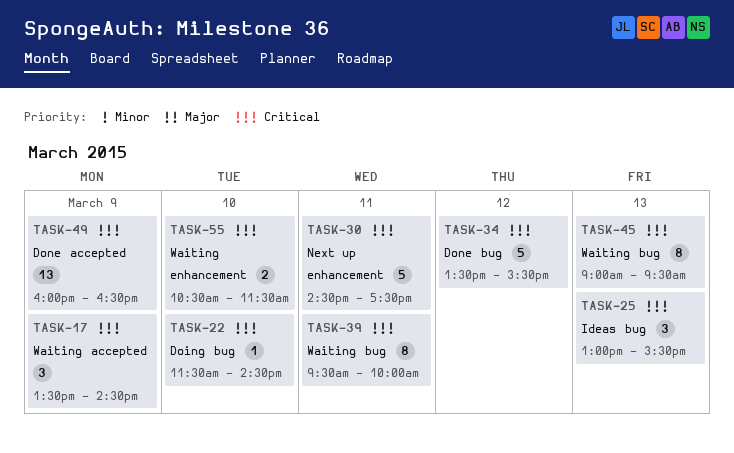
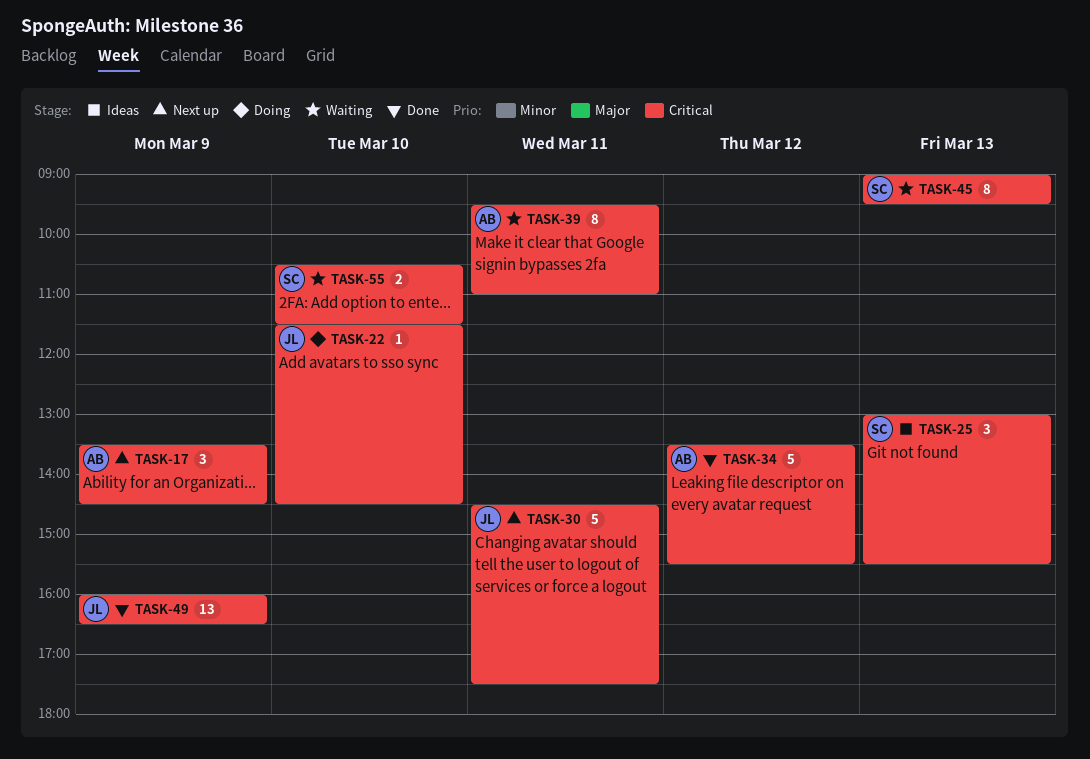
TASK-17, status: Waiting -> Next up
TASK-39, ends: 10:00 -> 11:00

